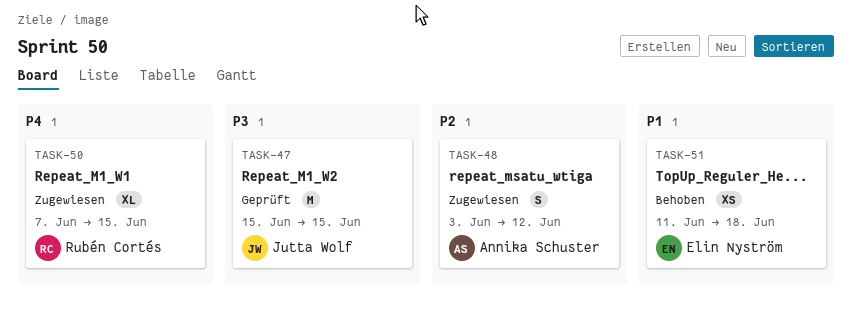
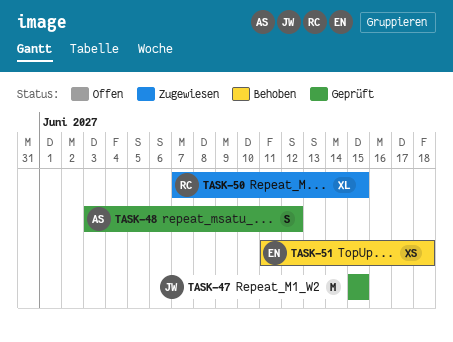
TASK-48, status: Zugewiesen -> Geprüft

